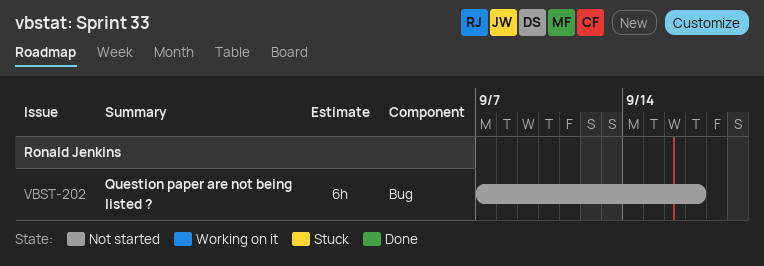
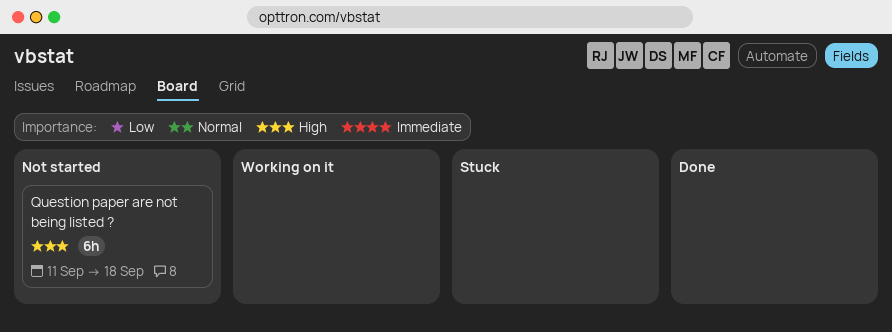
Question paper are not being listed ?, start: Sep 7 -> Sep 11
Question paper are not being listed ?, due: Sep 17 -> Sep 18

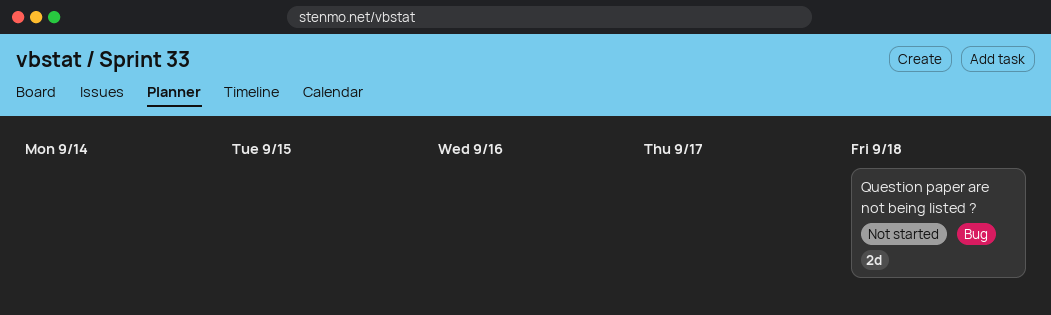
Question paper are not being listed ?, estimate: 6h -> 2d

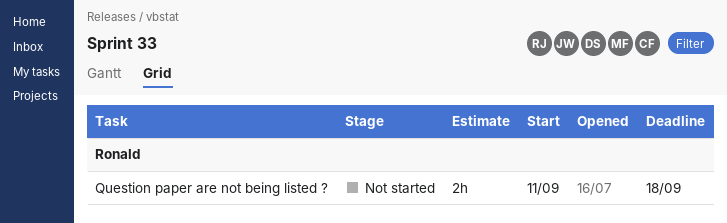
Question paper are not being listed ?, estimate: 2d -> 2h

